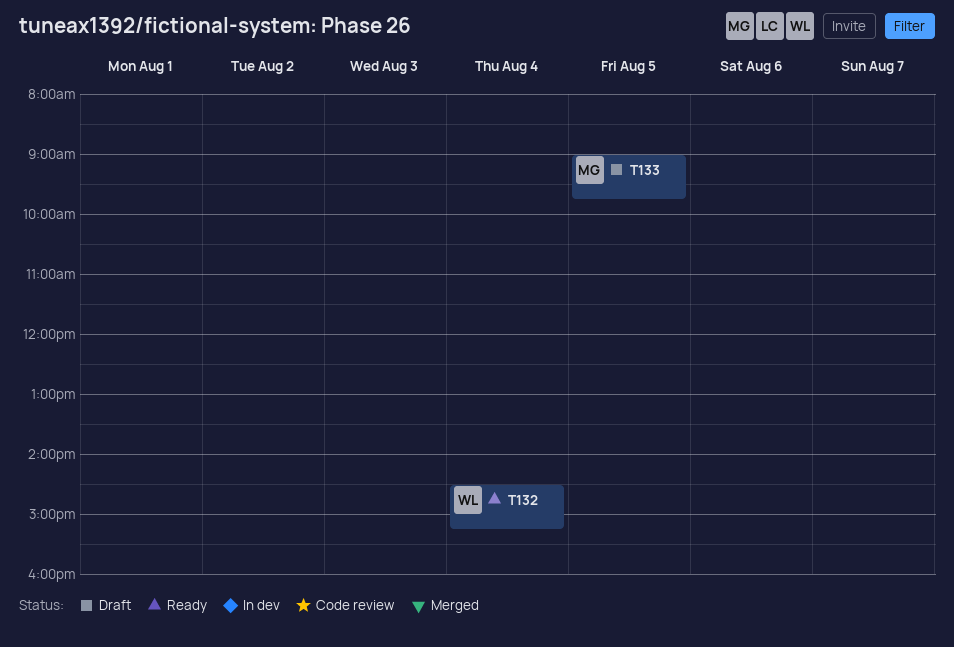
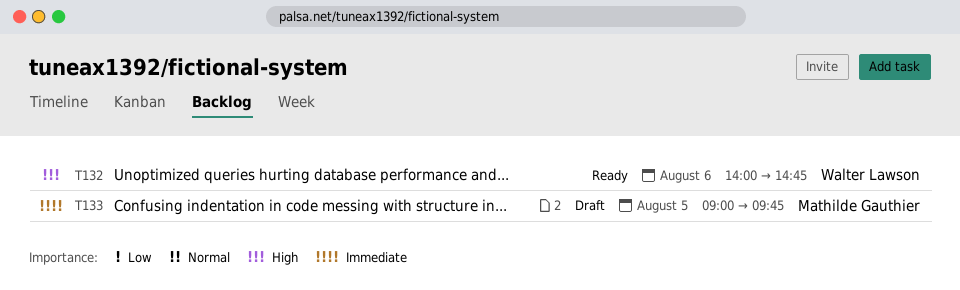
T132, day: Aug 4 -> Aug 6
T132, begins: 14:30 -> 14:00
T132, ends: 15:15 -> 14:45

